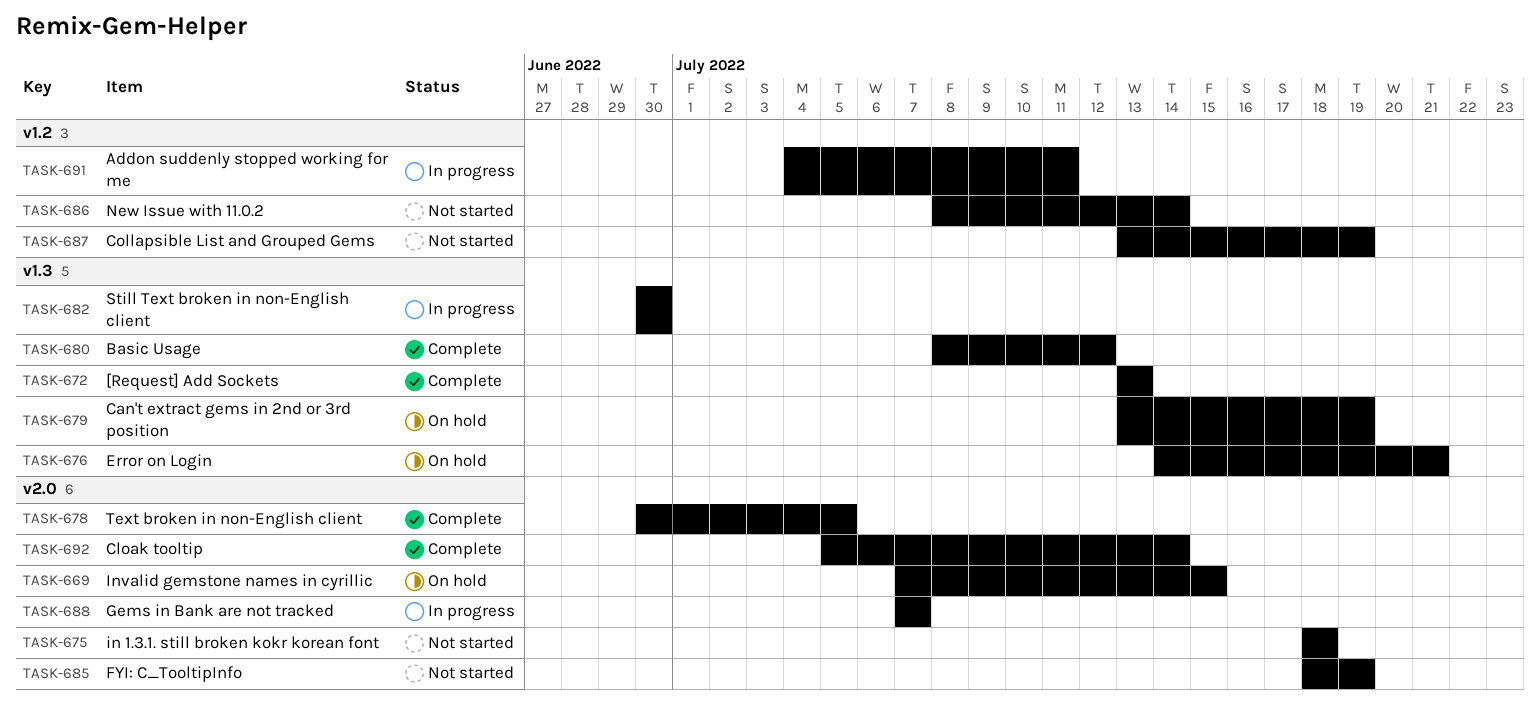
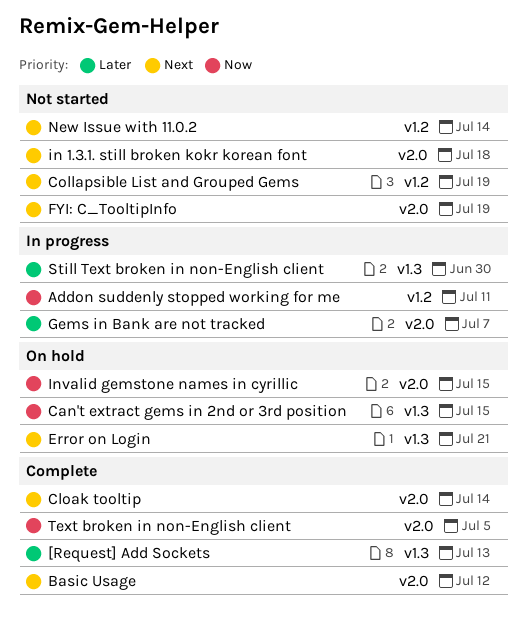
Basic Usage, label: v1.3 -> v2.0
Can't extract gems in 2nd or 3rd position, due: Jul 19 -> Jul 15

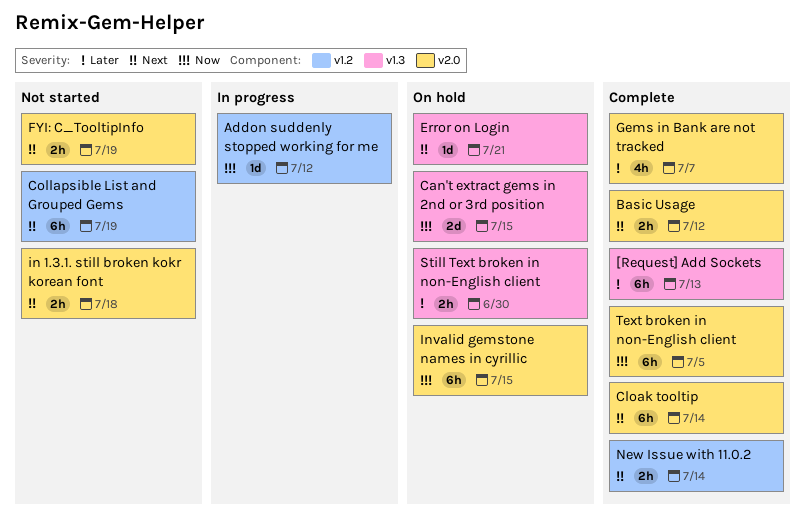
Addon suddenly stopped working for me, due: Jul 11 -> Jul 12
Gems in Bank are not tracked, status: In progress -> Complete
New Issue with 11.0.2, status: Not started -> Complete
Still Text broken in non-English client, status: In progress -> On hold

